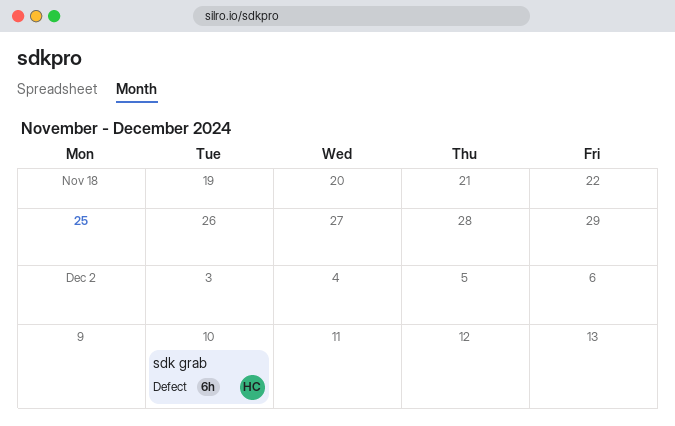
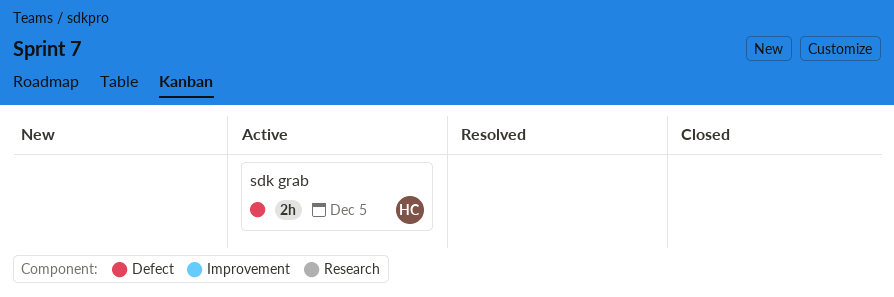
sdk grab, estimate: 6h -> 2h
sdk grab, due: Dec 10 -> Dec 5

